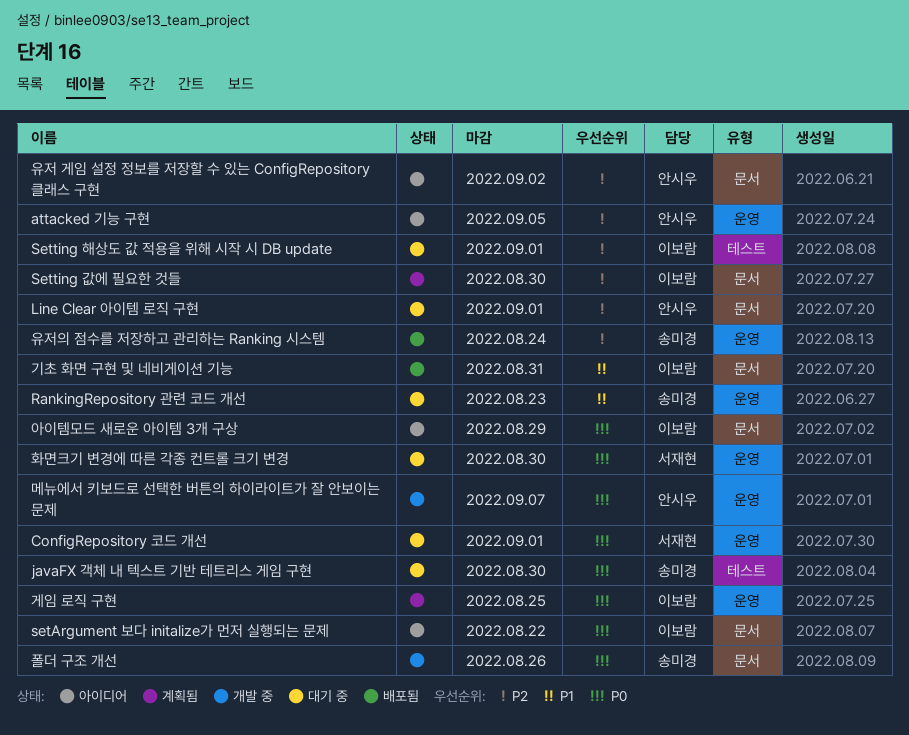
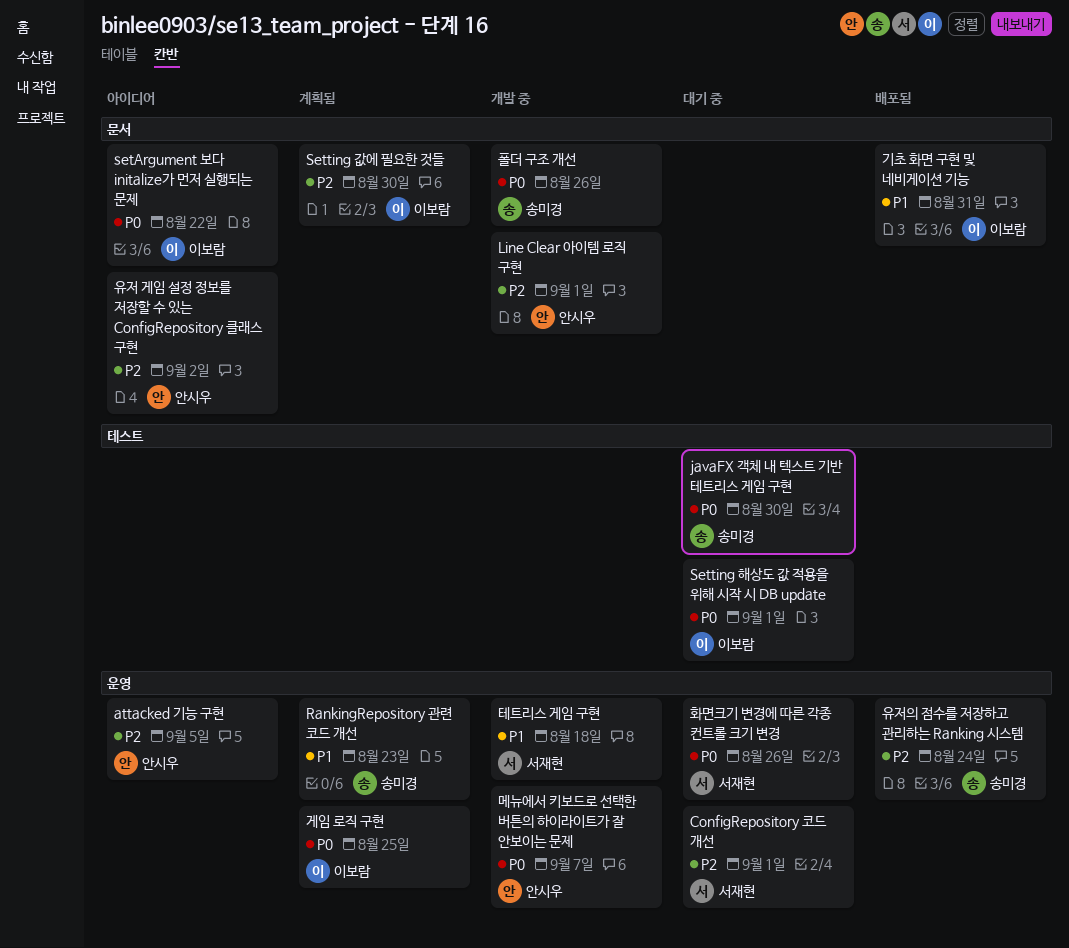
ConfigRepository 코드 개선, priority: P0 -> P2
Line Clear 아이템 로직 구현, status: 대기 중 -> 개발 중
RankingRepository 관련 코드 개선, status: 대기 중 -> 계획됨
Setting 해상도 값 적용을 위해 시작 시 DB update, priority: P2 -> P0
아이템모드 새로운 아이템 3개 구상: present -> none
테트리스 게임 구현: none -> present
화면크기 변경에 따른 각종 컨트롤 크기 변경, due: Aug 30 -> Aug 26

